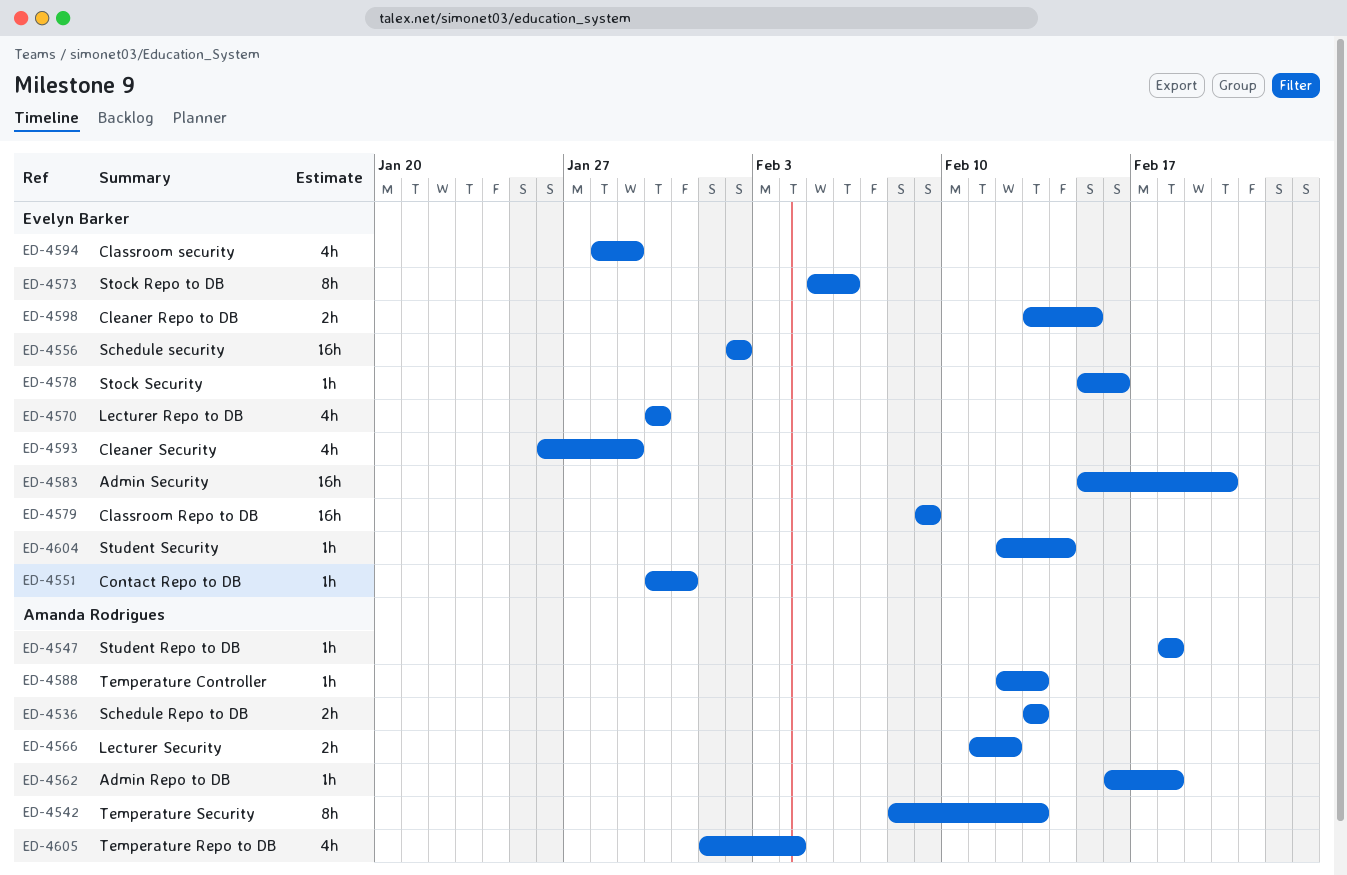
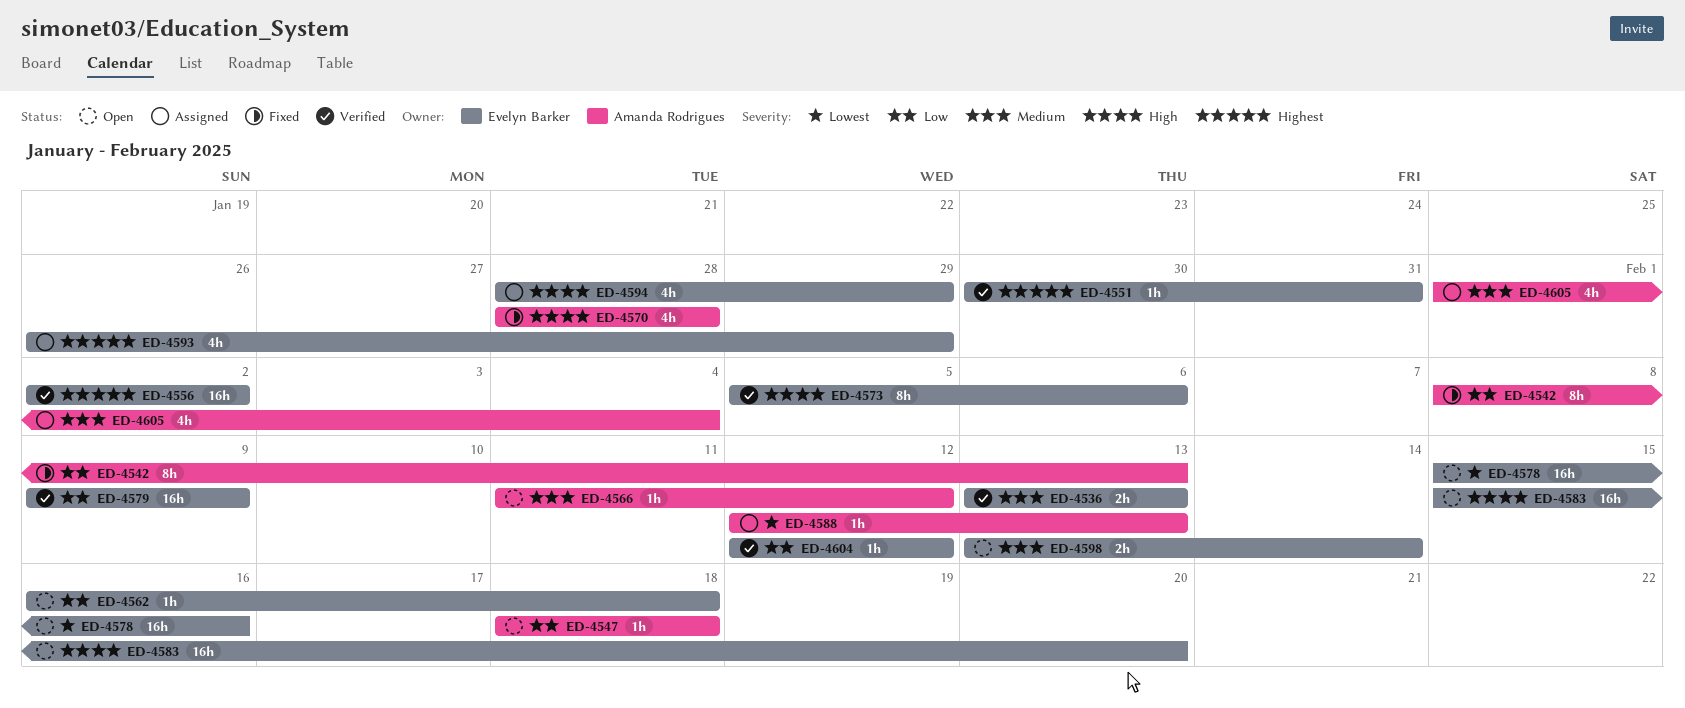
ED-4536, owner: Amanda Rodrigues -> Evelyn Barker
ED-4562, owner: Amanda Rodrigues -> Evelyn Barker
ED-4566, estimate: 2h -> 1h
ED-4570, owner: Evelyn Barker -> Amanda Rodrigues
ED-4570, start: Jan 30 -> Jan 28
ED-4570, due: Jan 30 -> Jan 28
ED-4578, estimate: 1h -> 16h
ED-4598, due: Feb 15 -> Feb 14
ED-4604, due: Feb 14 -> Feb 12

